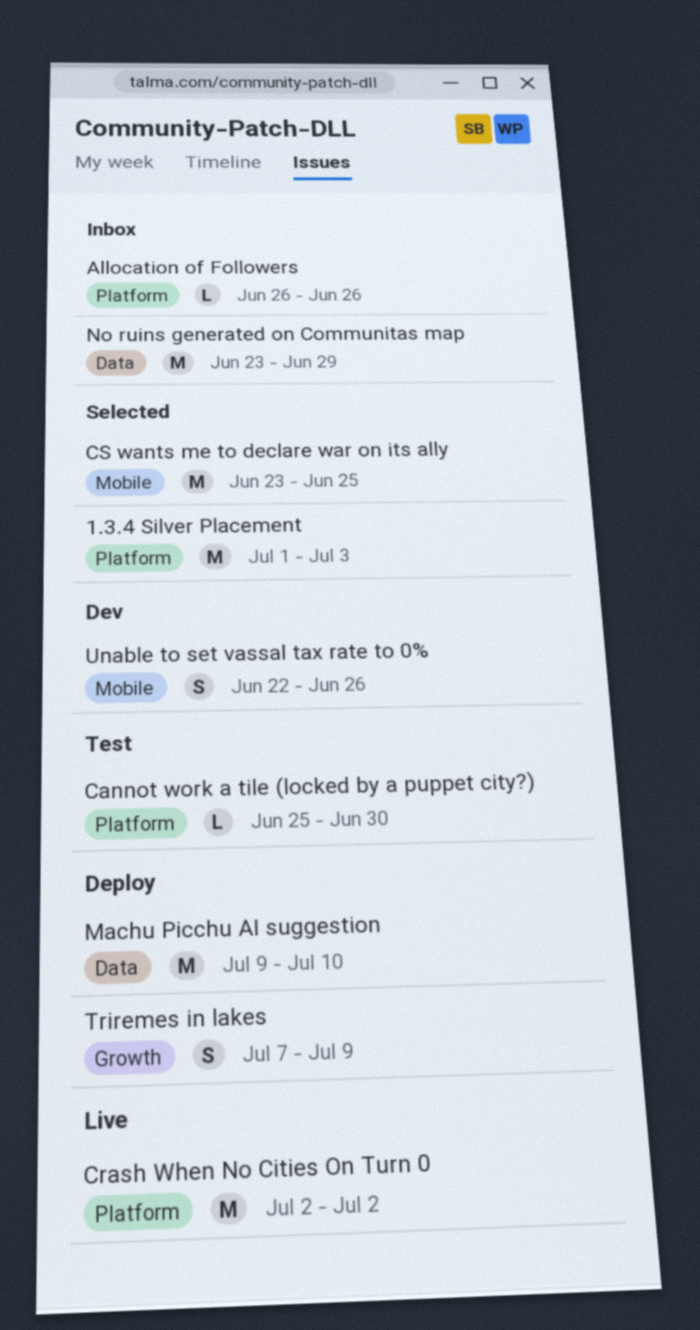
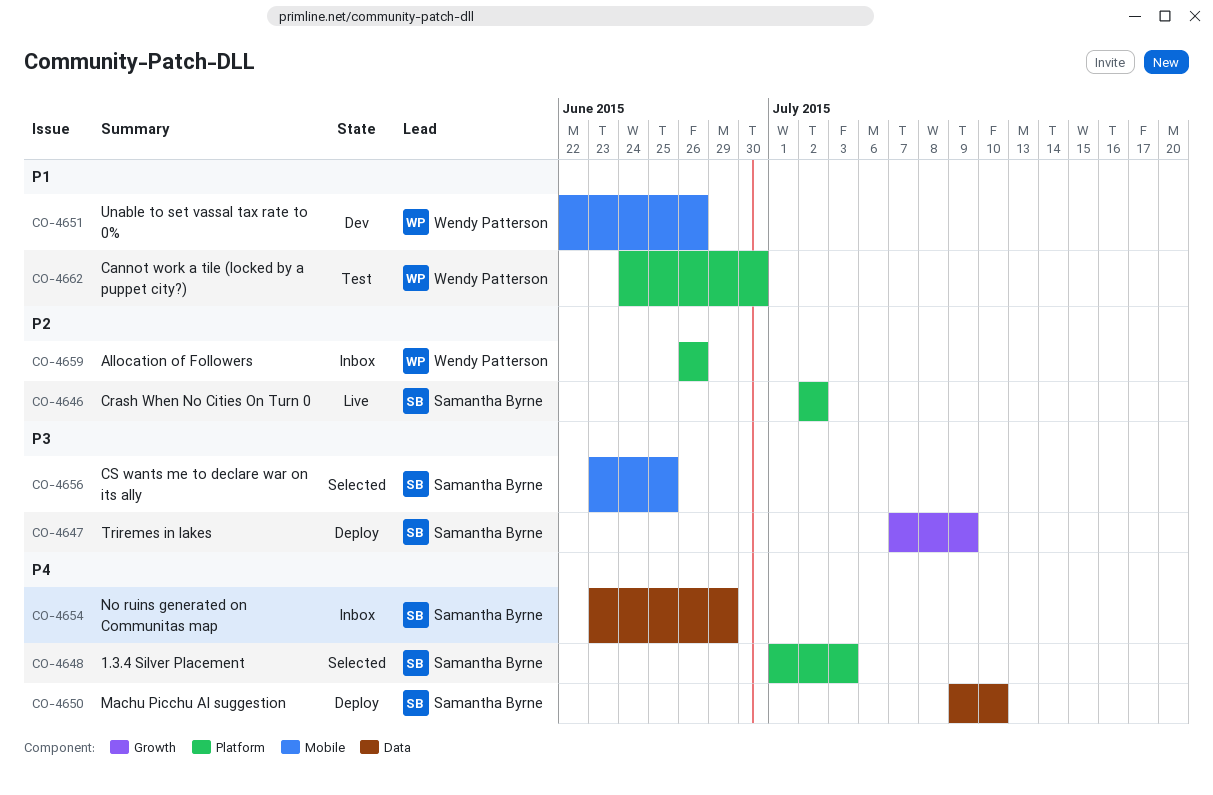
Cannot work a tile (locked by a puppet city?), start: Jun 25 -> Jun 24

